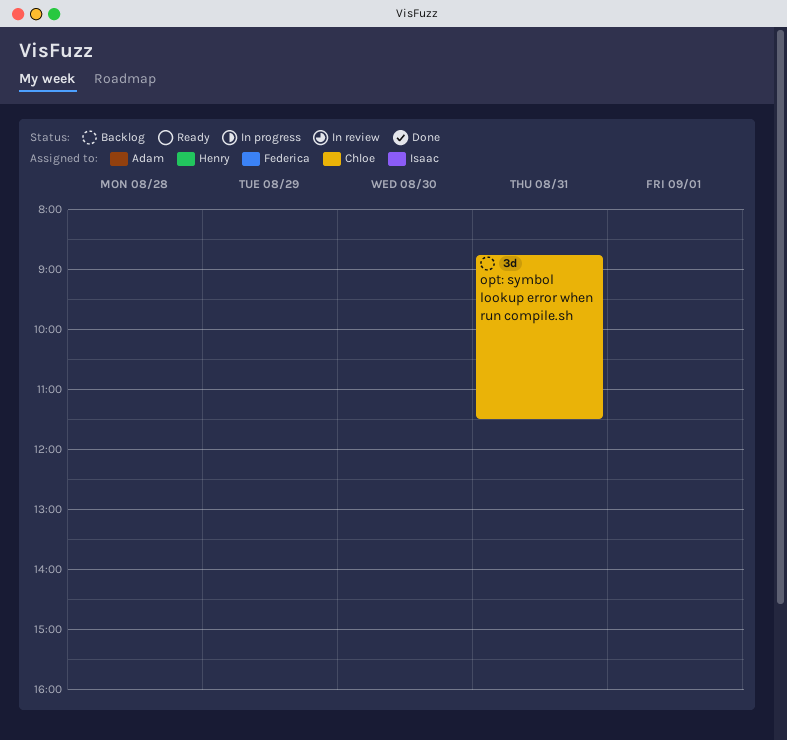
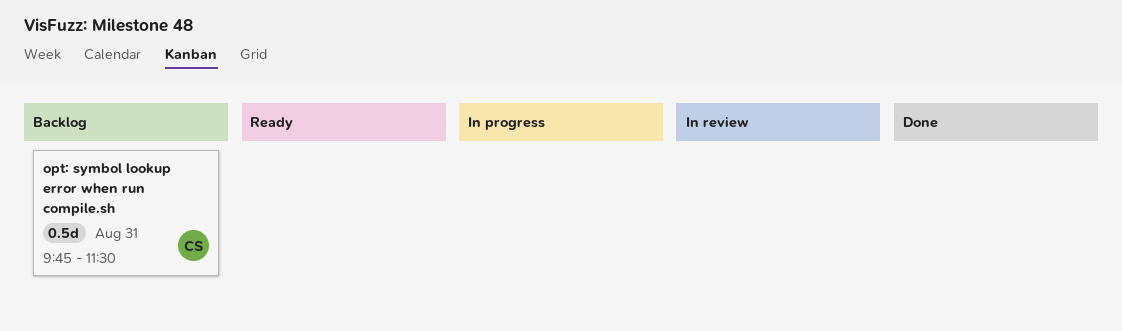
opt: symbol lookup error when run compile.sh, estimate: 3d -> 0.5d
opt: symbol lookup error when run compile.sh, begins: 08:45 -> 09:45

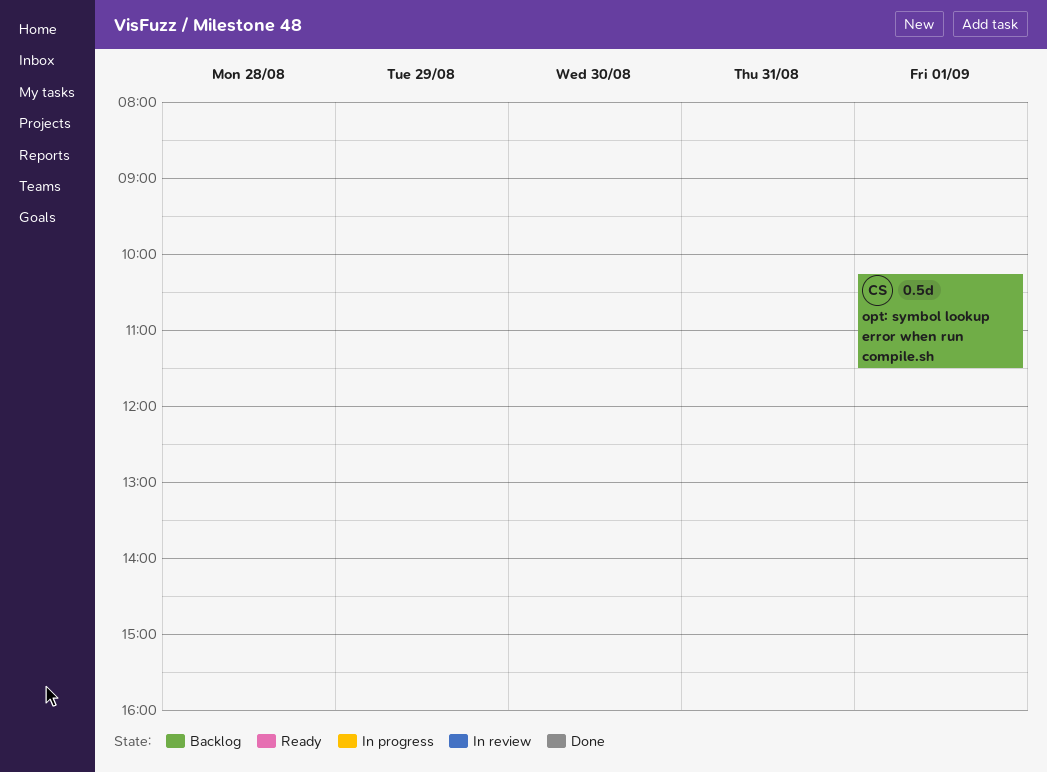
opt: symbol lookup error when run compile.sh, day: Aug 31 -> Sep 1
opt: symbol lookup error when run compile.sh, begins: 09:45 -> 10:15

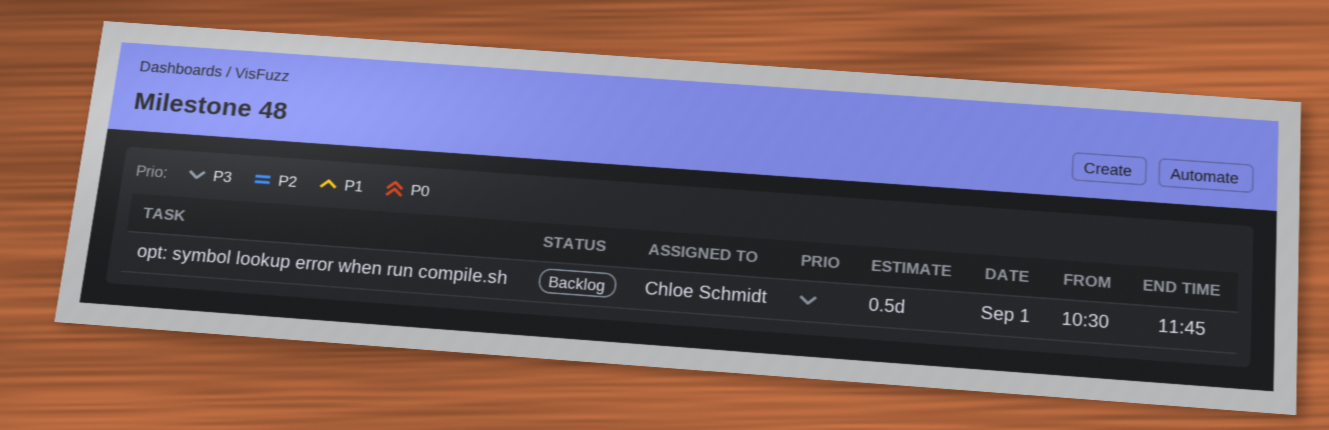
opt: symbol lookup error when run compile.sh, begins: 10:15 -> 10:30
opt: symbol lookup error when run compile.sh, ends: 11:30 -> 11:45

